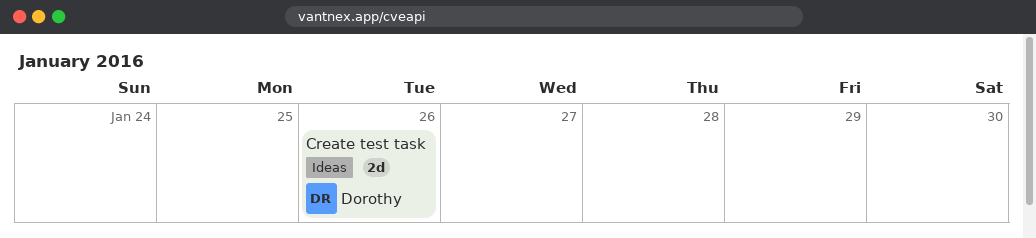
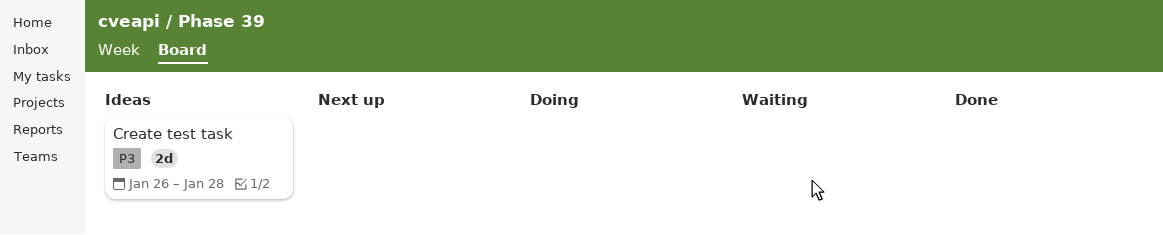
Create test task, due: Jan 26 -> Jan 28

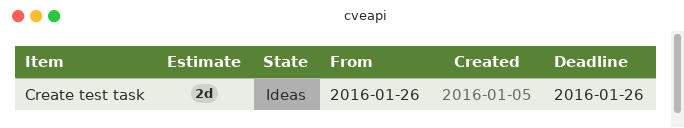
Create test task, due: Jan 28 -> Jan 26

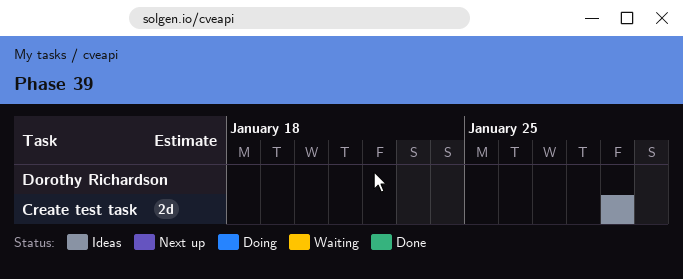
Create test task, start: Jan 26 -> Jan 29
Create test task, due: Jan 26 -> Jan 29

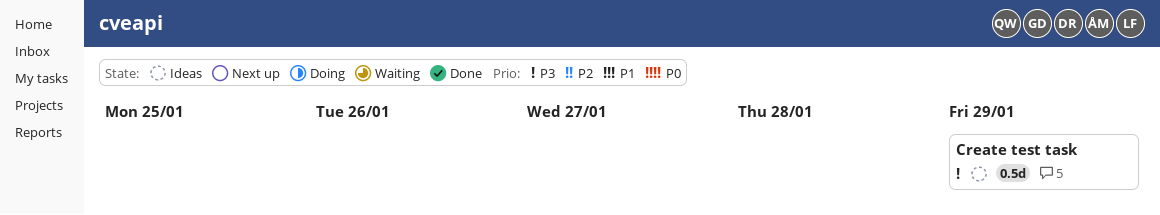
Create test task, estimate: 2d -> 0.5d

